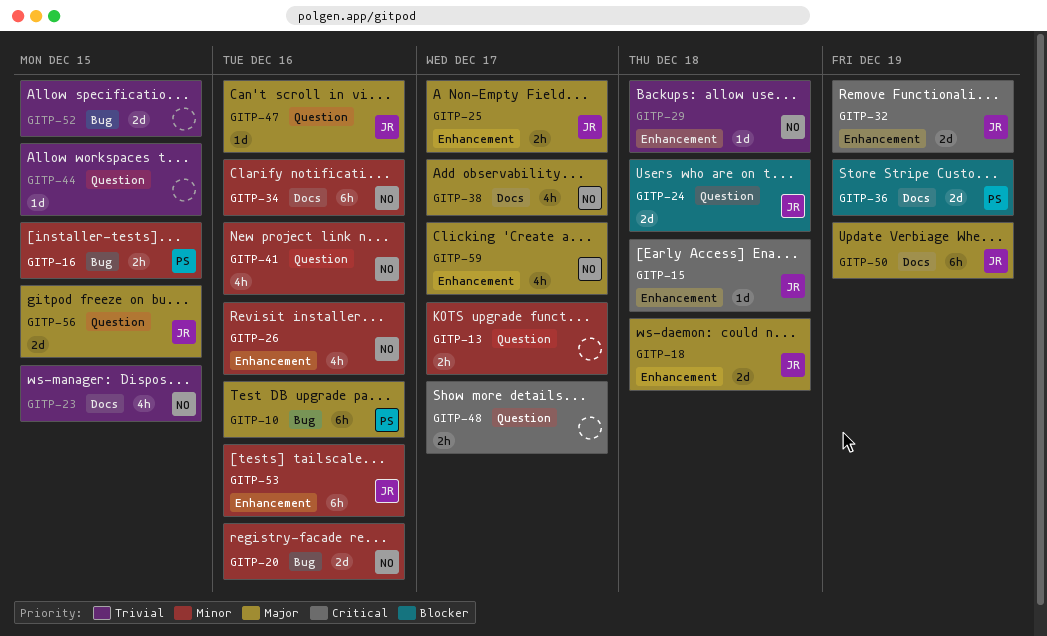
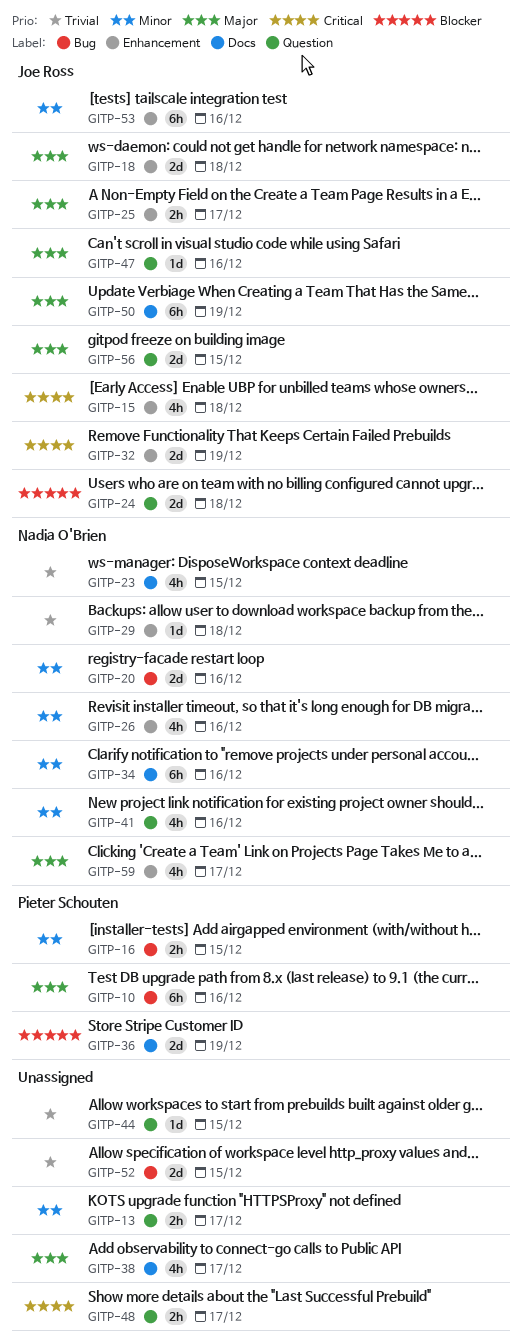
GITP-15, estimate: 1d -> 4h
GITP-38, owner: Nadia O'Brien -> none

